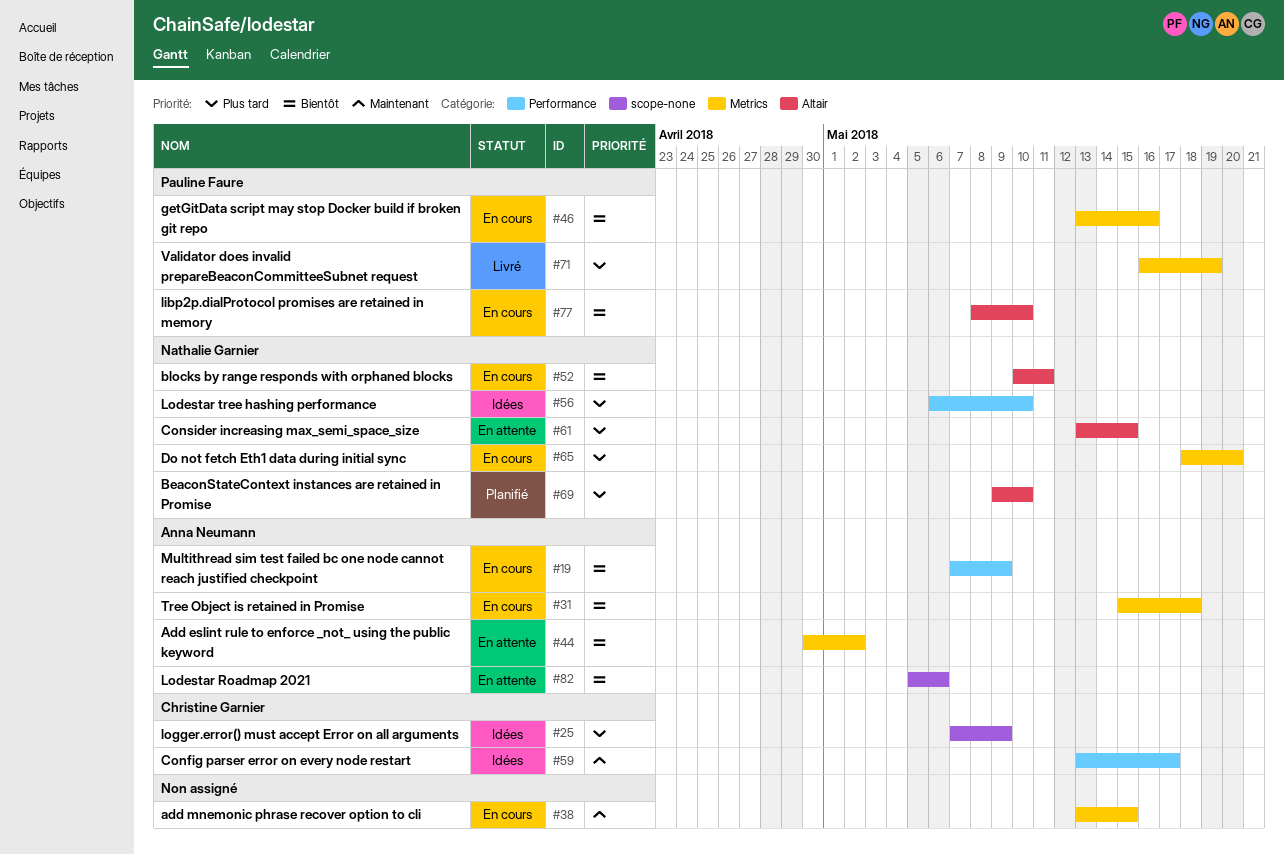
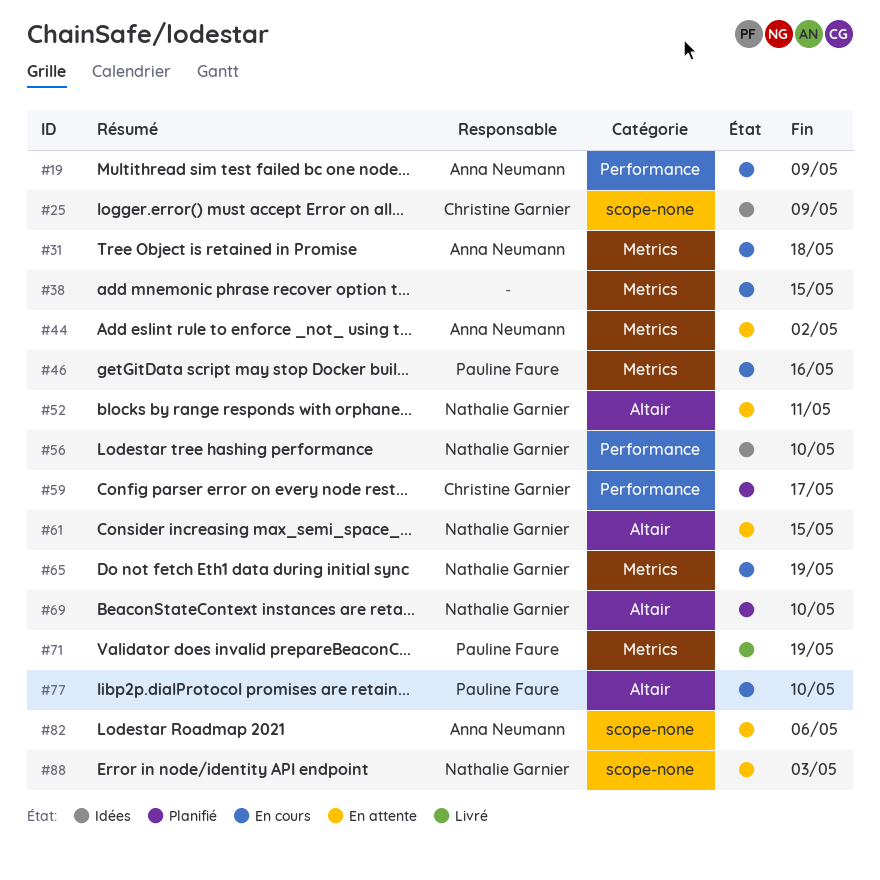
#52, status: En cours -> En attente
#59, status: Idées -> Planifié
#65, due: May 20 -> May 19
#88: none -> present

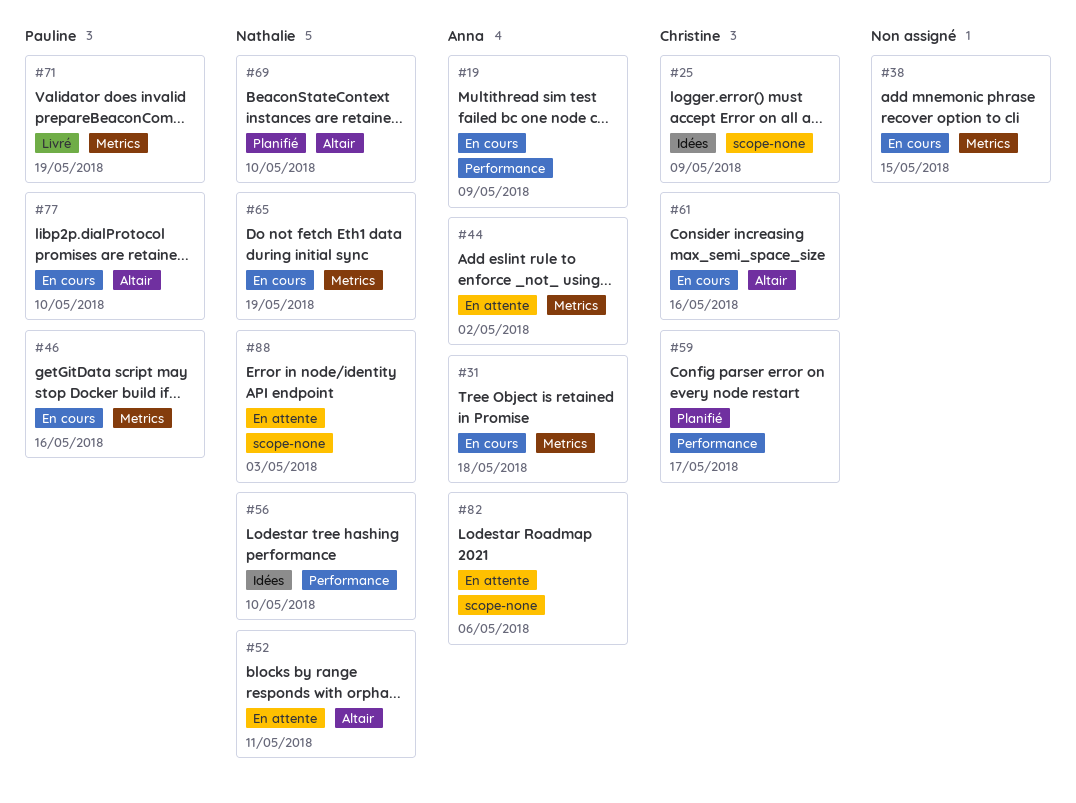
#61, status: En attente -> En cours
#61, owner: Nathalie Garnier -> Christine Garnier
#61, due: May 15 -> May 16

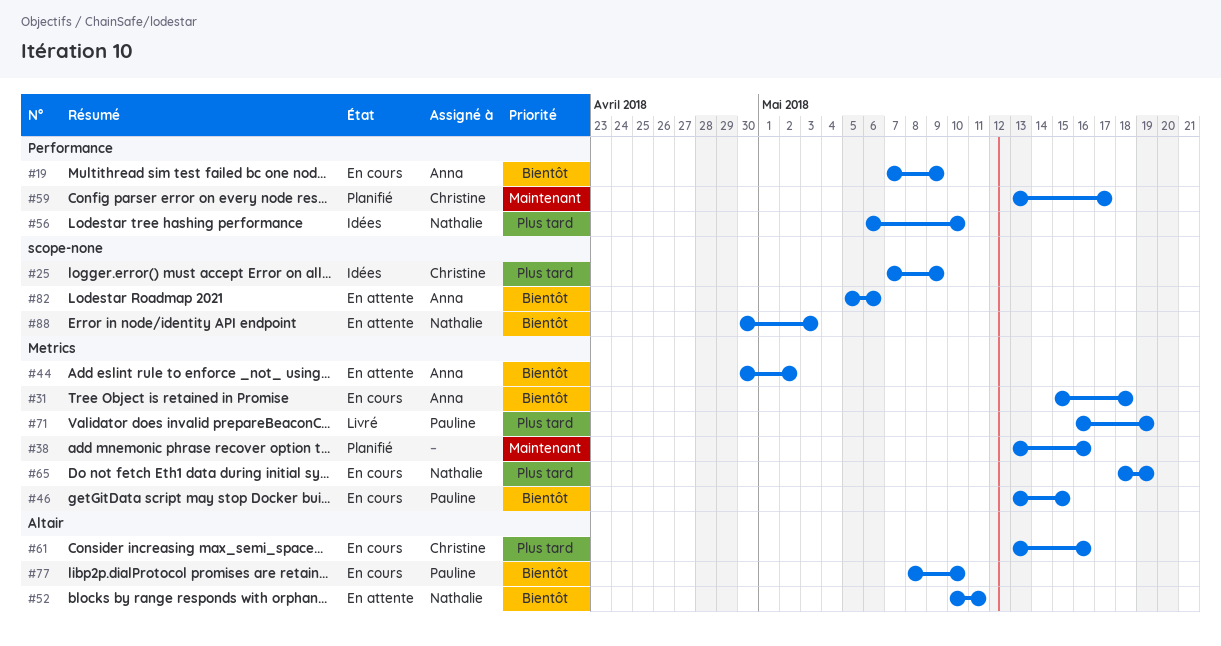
#38, status: En cours -> Planifié
#38, due: May 15 -> May 16
#46, due: May 16 -> May 15
#69: present -> none

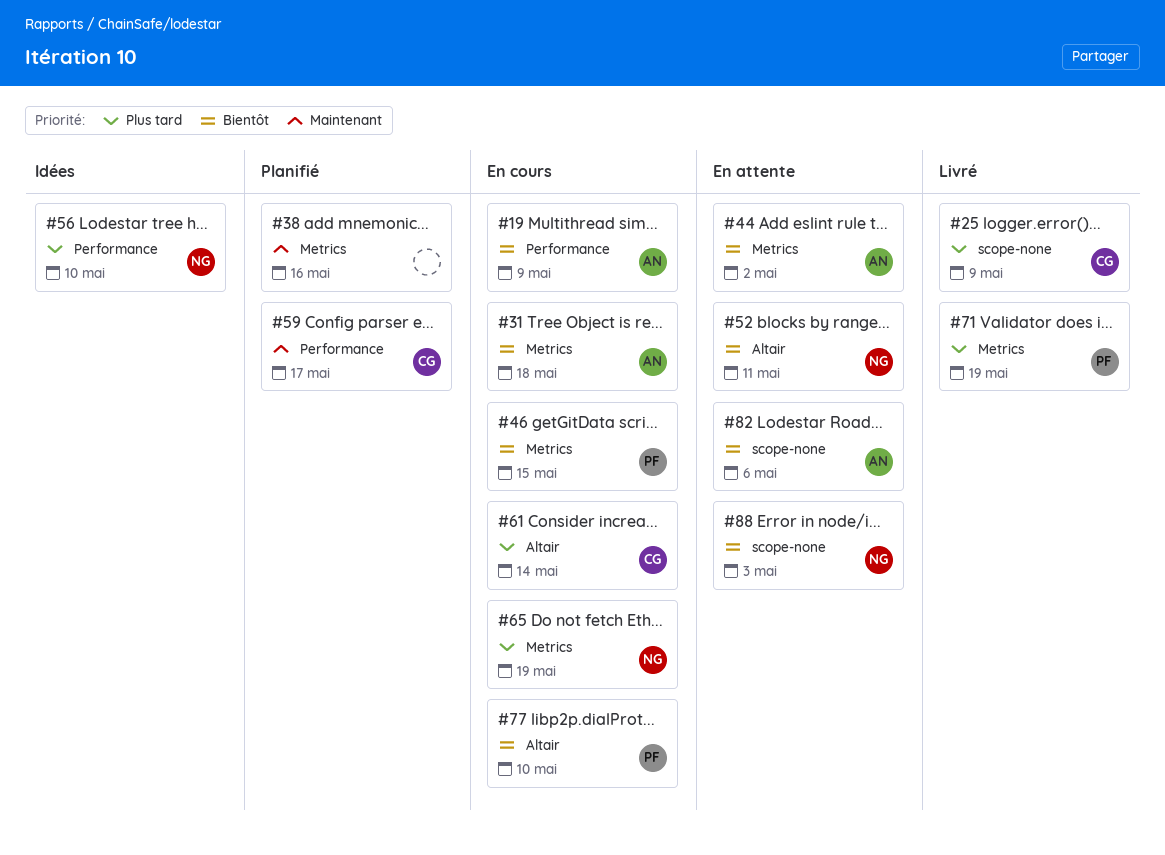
#25, status: Idées -> Livré
#61, due: May 16 -> May 14

